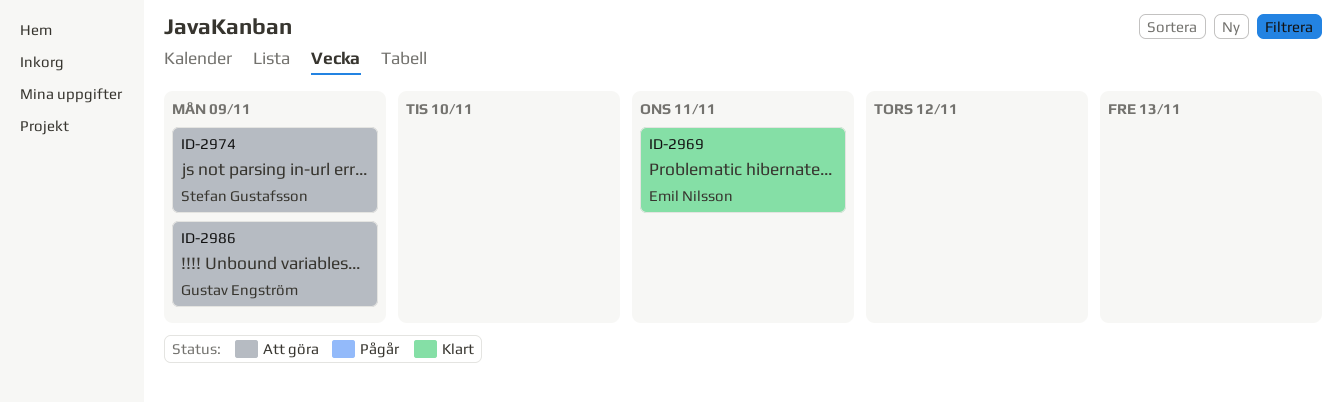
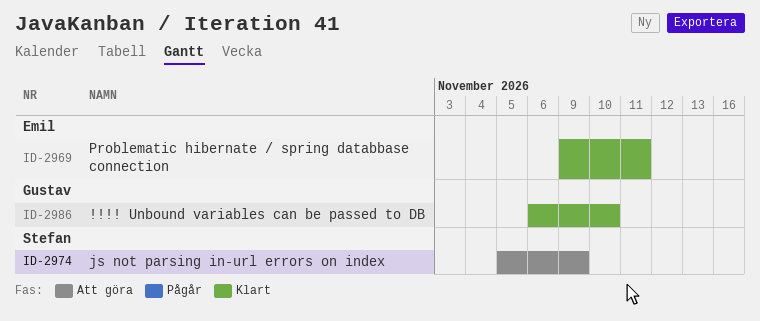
ID-2986, status: Att göra -> Klart
ID-2986, due: Nov 9 -> Nov 10

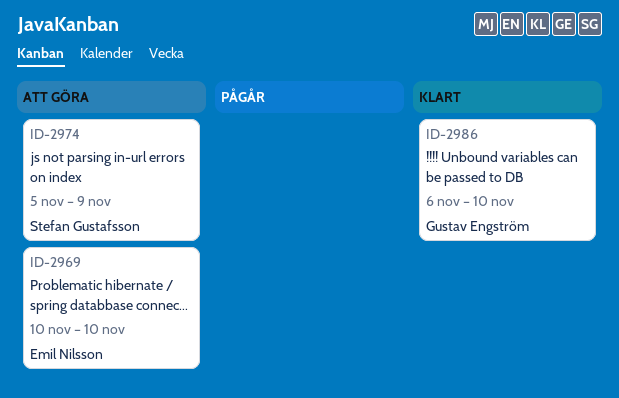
ID-2969, status: Klart -> Att göra
ID-2969, start: Nov 9 -> Nov 10
ID-2969, due: Nov 11 -> Nov 10

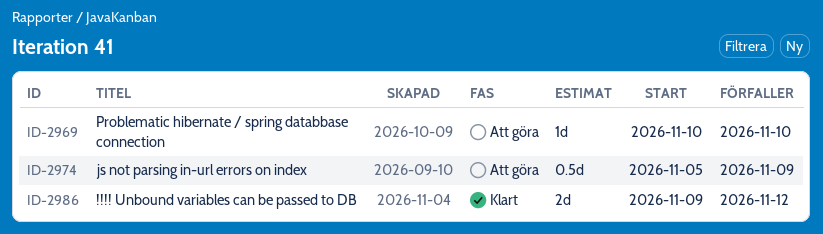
ID-2986, start: Nov 6 -> Nov 9
ID-2986, due: Nov 10 -> Nov 12

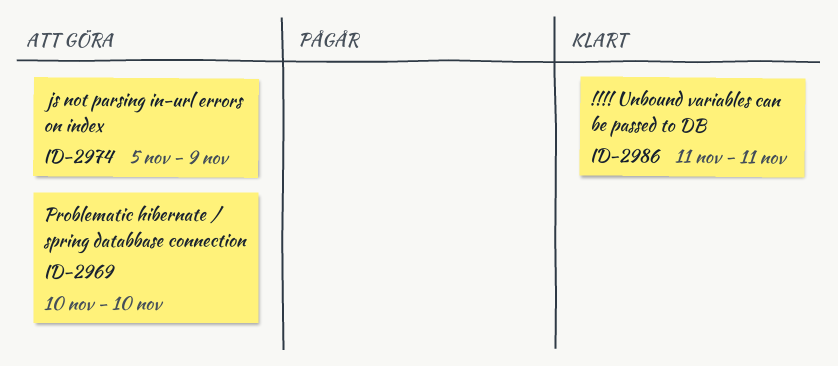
ID-2986, start: Nov 9 -> Nov 11
ID-2986, due: Nov 12 -> Nov 11

